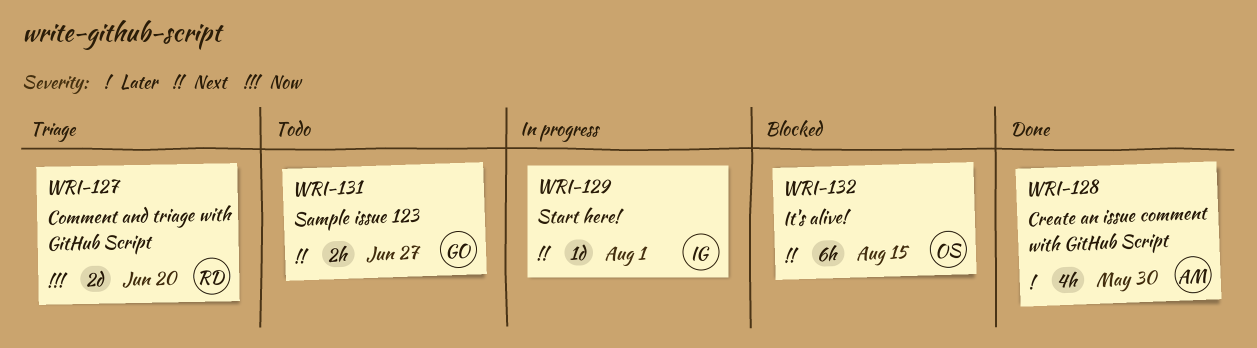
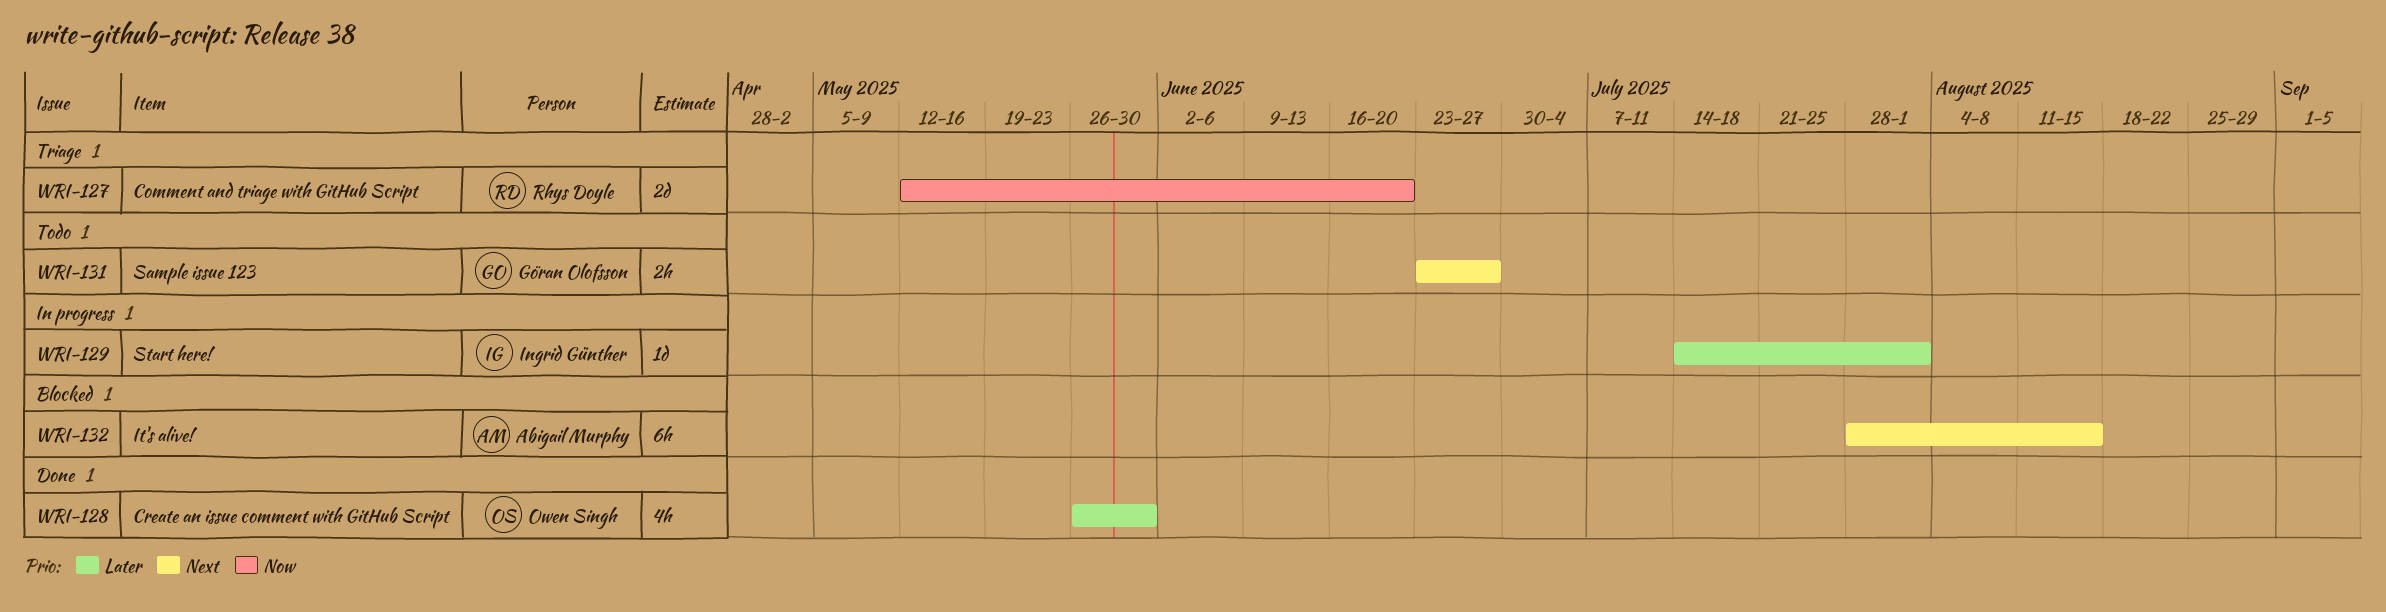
WRI-128, owner: Abigail Murphy -> Owen Singh
WRI-129, priority: Next -> Later
WRI-132, owner: Owen Singh -> Abigail Murphy

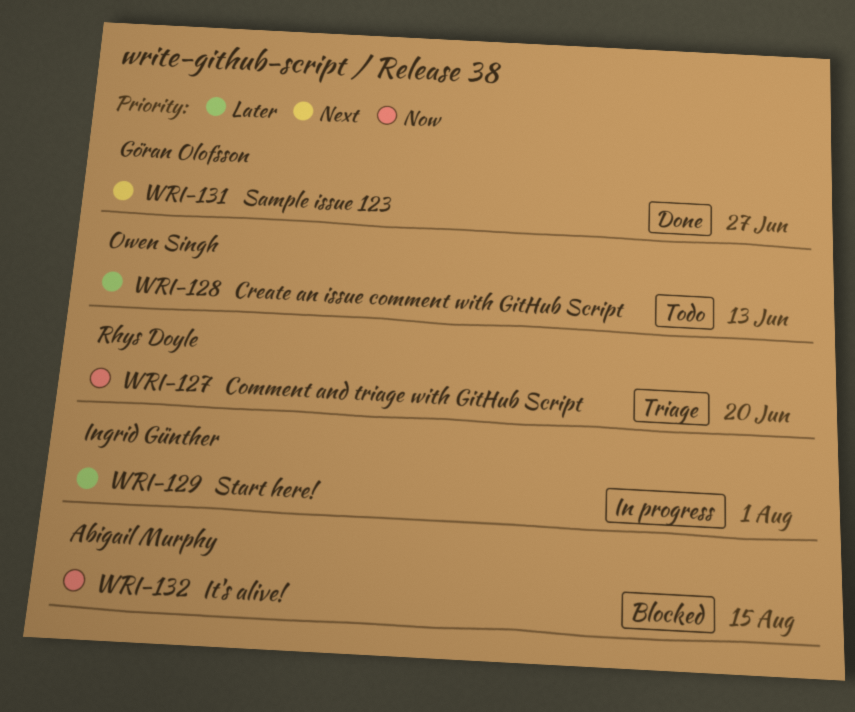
WRI-128, status: Done -> Todo
WRI-128, due: May 30 -> Jun 13
WRI-131, status: Todo -> Done
WRI-132, priority: Next -> Now

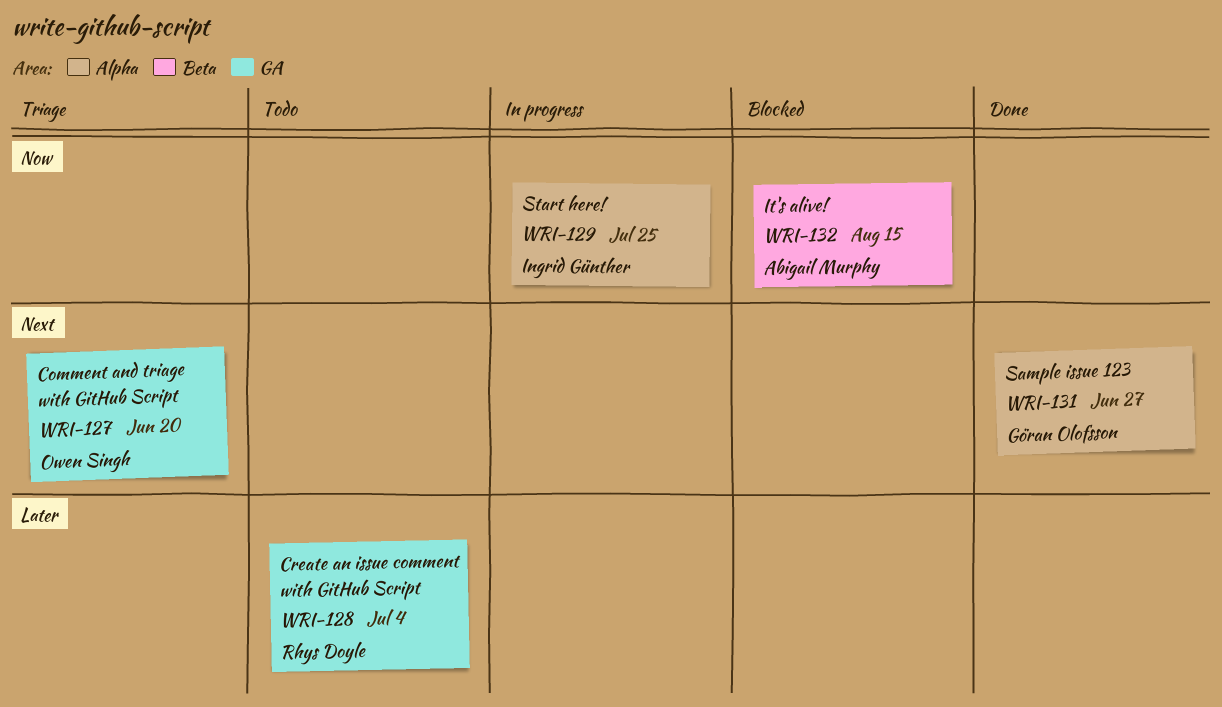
WRI-127, owner: Rhys Doyle -> Owen Singh
WRI-127, priority: Now -> Next
WRI-128, owner: Owen Singh -> Rhys Doyle
WRI-128, due: Jun 13 -> Jul 4
WRI-129, priority: Later -> Now
WRI-129, due: Aug 1 -> Jul 25

